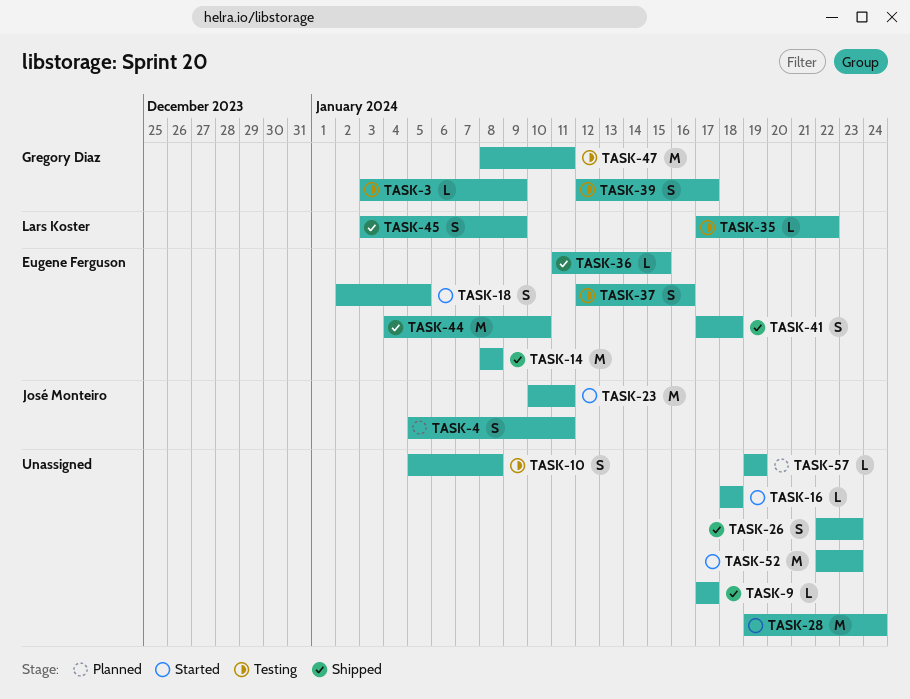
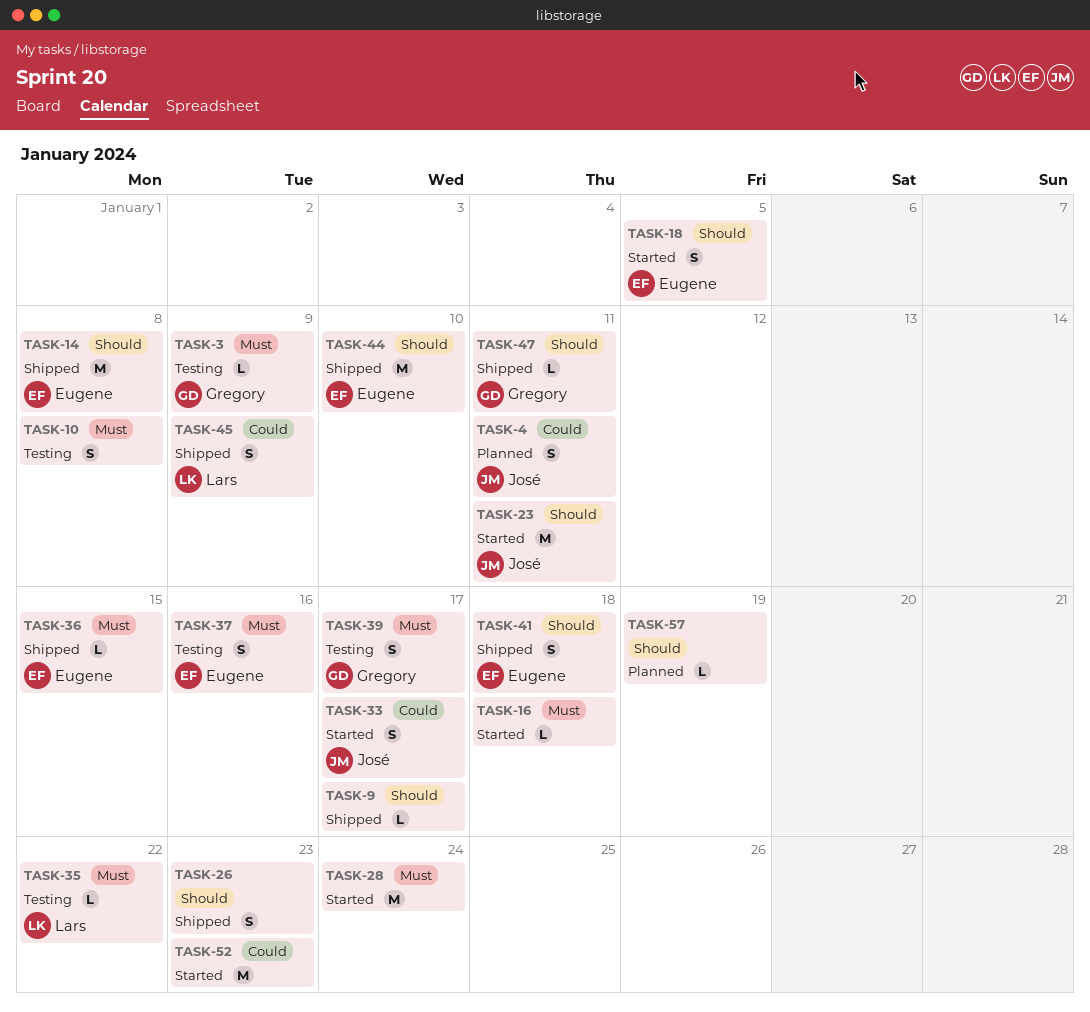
TASK-33: none -> present
TASK-47, status: Testing -> Shipped
TASK-47, estimate: M -> L

